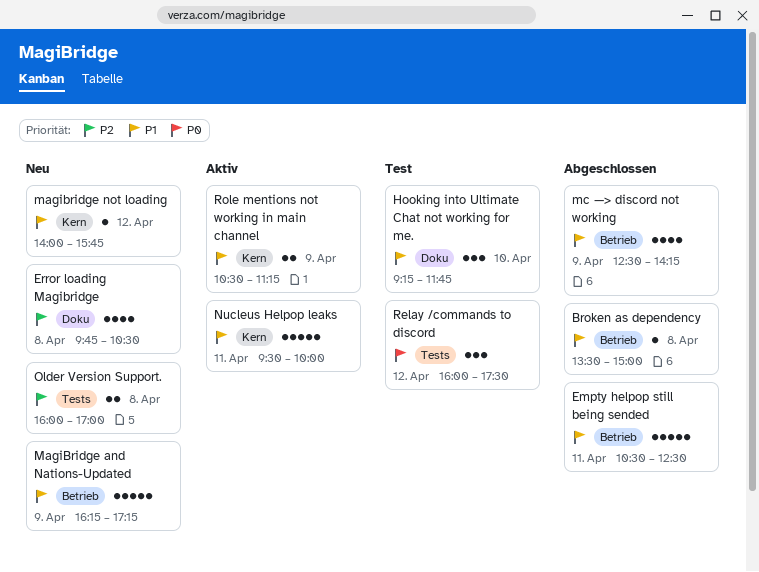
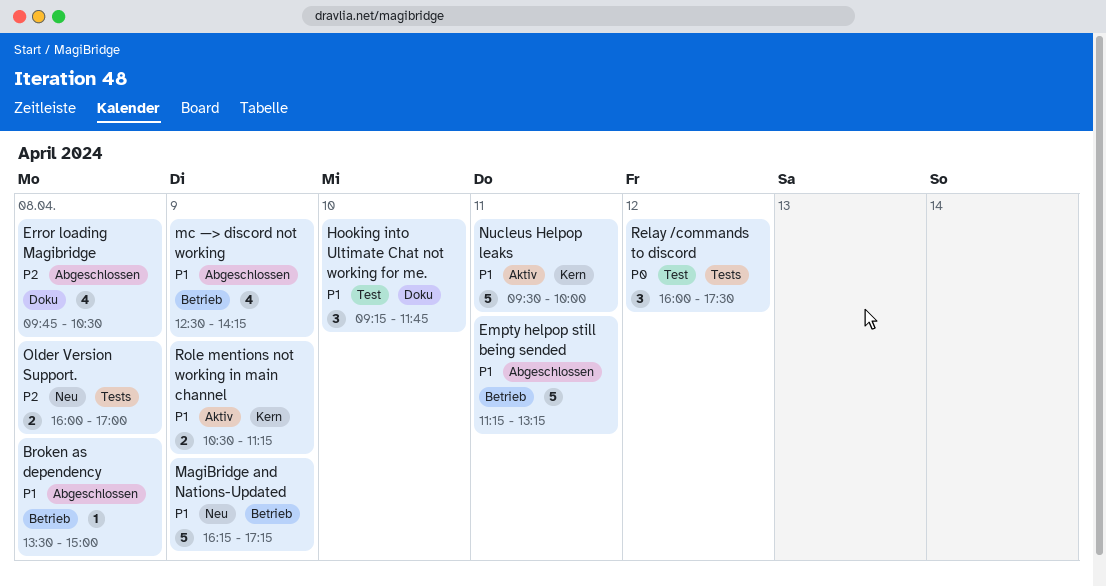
Empty helpop still being sended, begins: 10:30 -> 11:15
Empty helpop still being sended, ends: 12:30 -> 13:15
Error loading Magibridge, status: Neu -> Abgeschlossen
magibridge not loading: present -> none

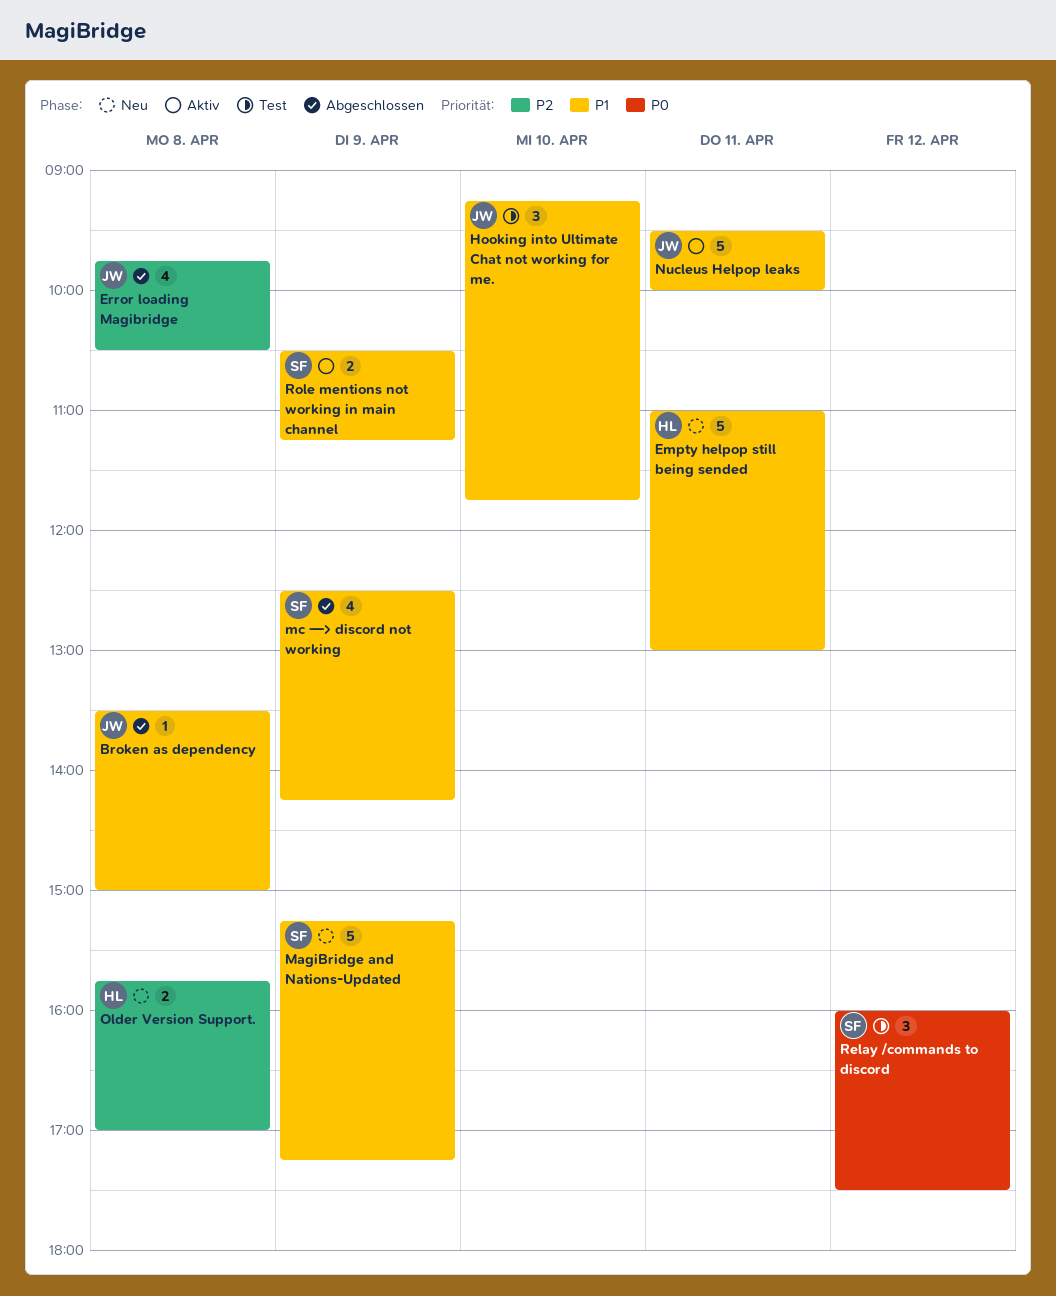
Empty helpop still being sended, status: Abgeschlossen -> Neu
Empty helpop still being sended, begins: 11:15 -> 11:00
Empty helpop still being sended, ends: 13:15 -> 13:00
MagiBridge and Nations-Updated, begins: 16:15 -> 15:15
Older Version Support., begins: 16:00 -> 15:45

